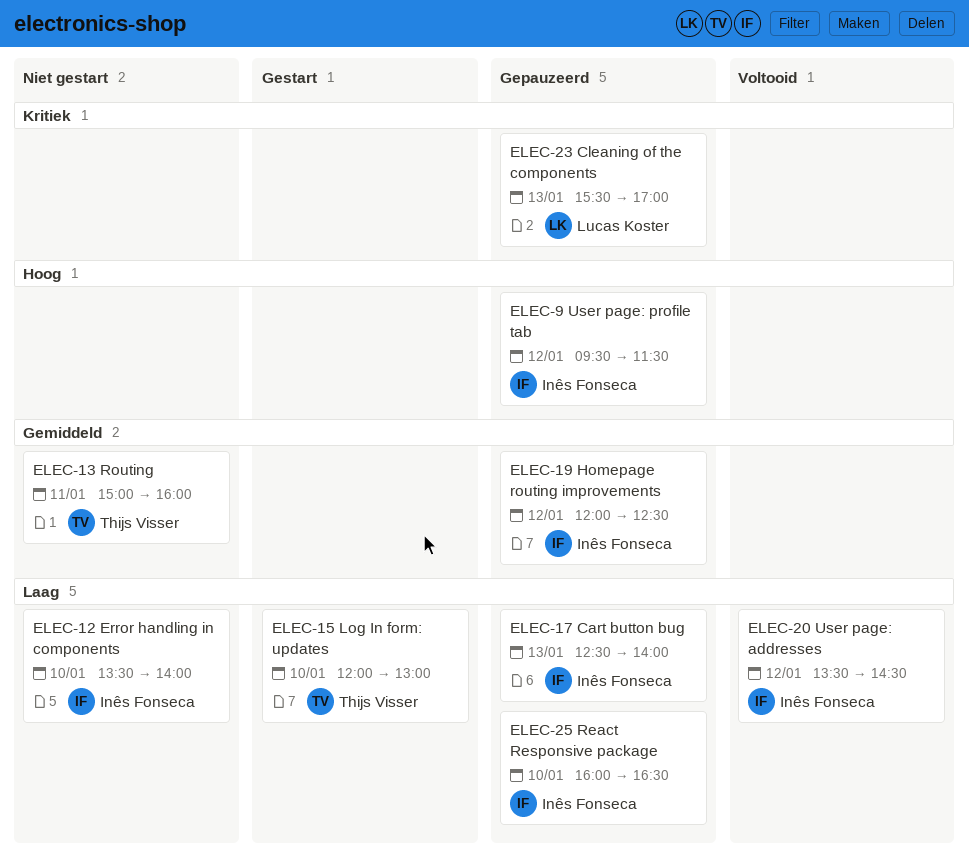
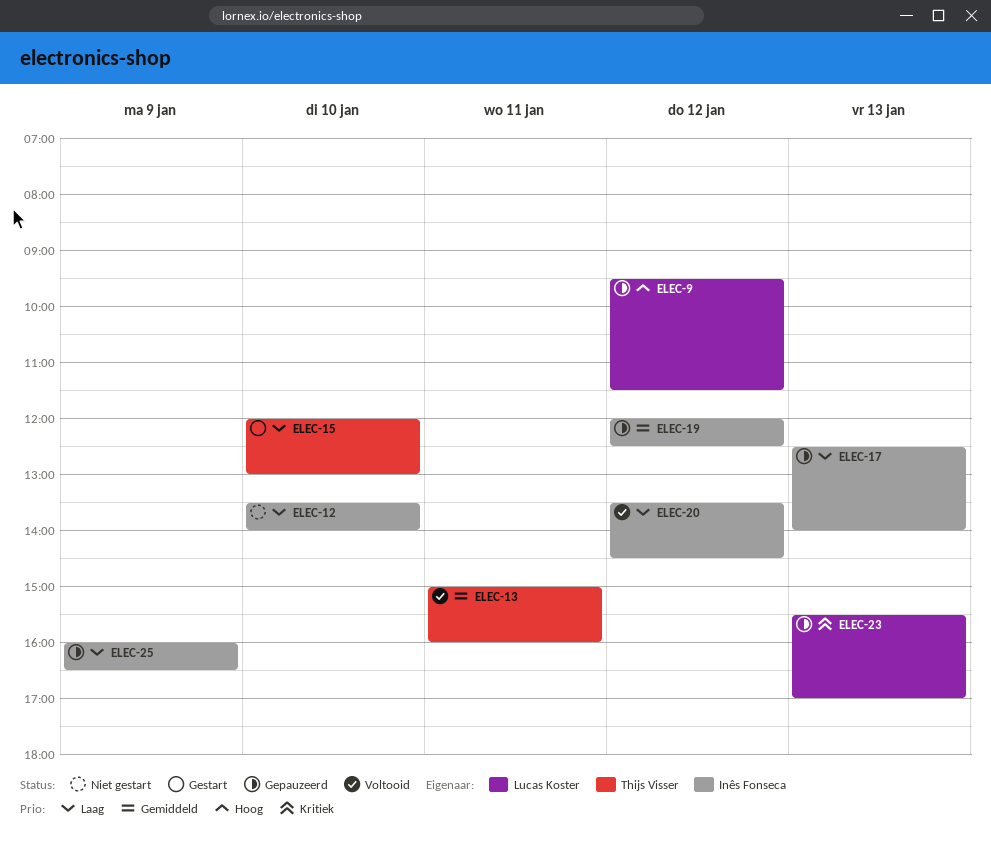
ELEC-9, owner: Inês Fonseca -> Lucas Koster
ELEC-13, status: Niet gestart -> Voltooid
ELEC-25, day: Jan 10 -> Jan 9

